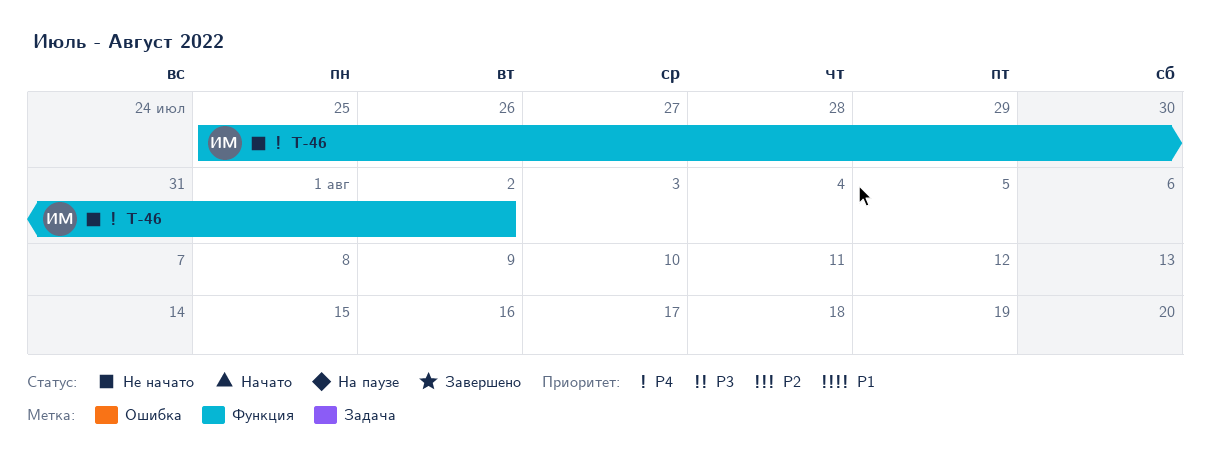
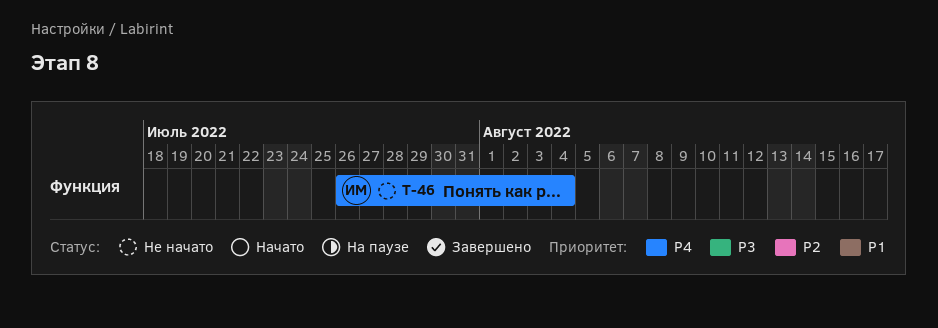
T-46, start: Jul 25 -> Jul 26
T-46, due: Aug 2 -> Aug 4

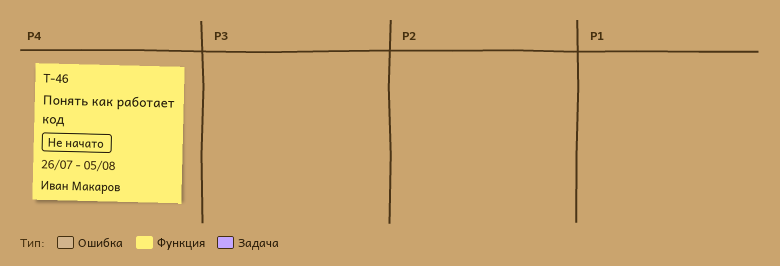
T-46, due: Aug 4 -> Aug 5

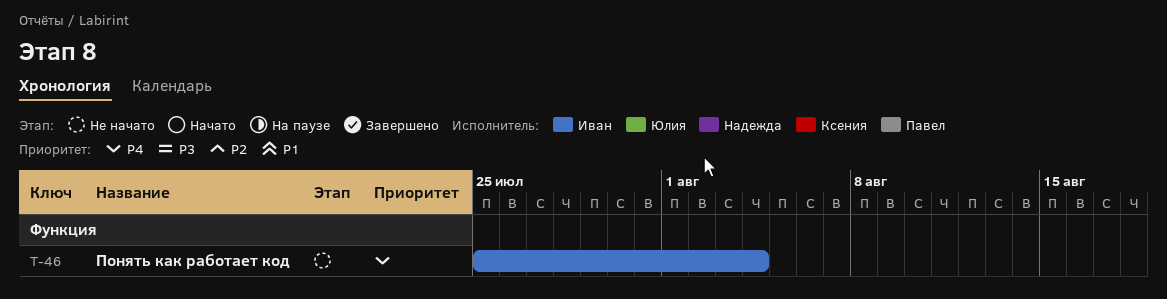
T-46, start: Jul 26 -> Jul 25
T-46, due: Aug 5 -> Aug 4

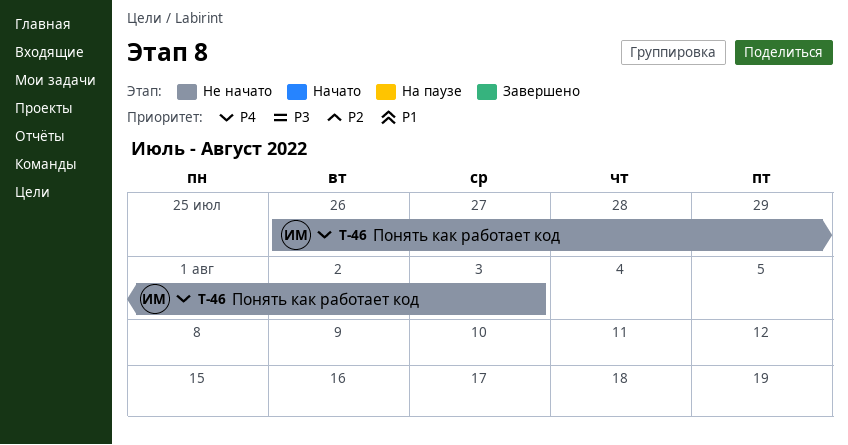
T-46, start: Jul 25 -> Jul 26
T-46, due: Aug 4 -> Aug 3

